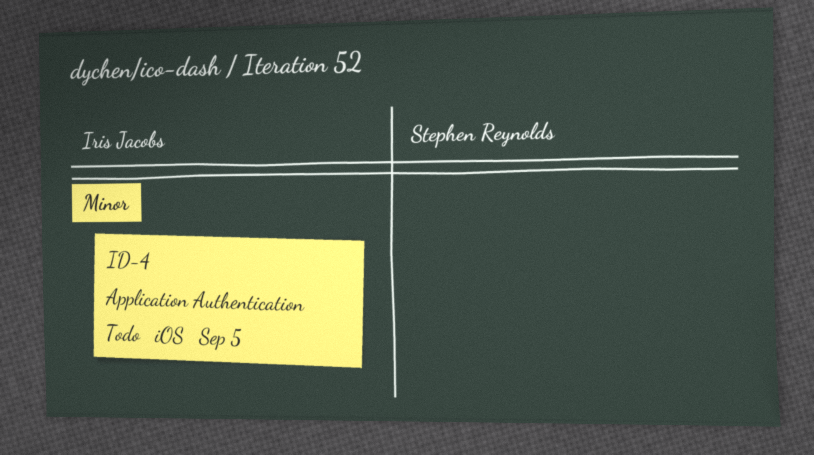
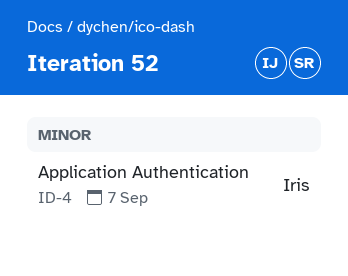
ID-4, due: Sep 5 -> Sep 7

